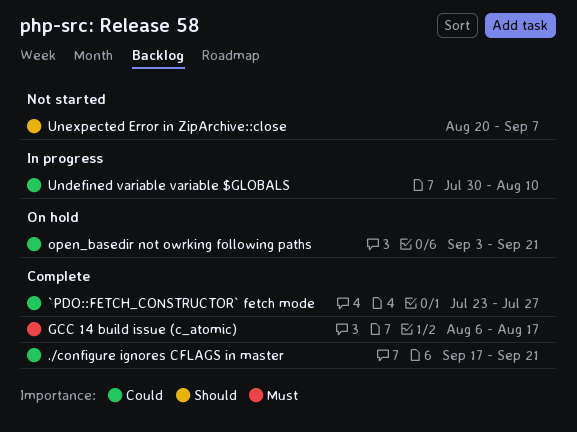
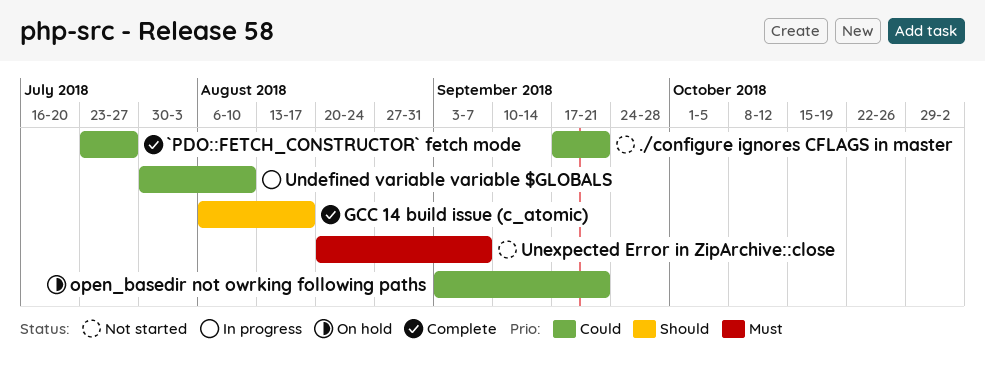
./configure ignores CFLAGS in master, status: Complete -> Not started
GCC 14 build issue (c_atomic), priority: Must -> Should
Unexpected Error in ZipArchive::close, priority: Should -> Must

